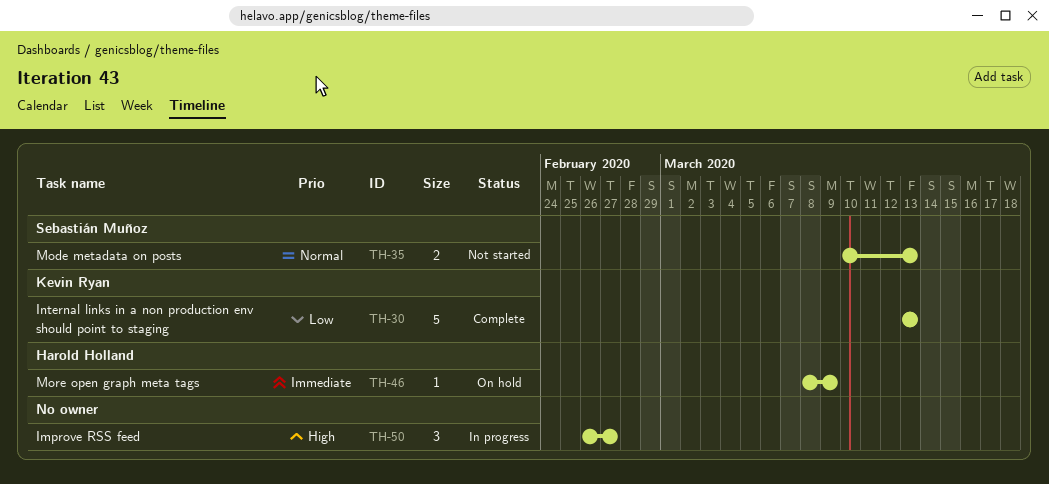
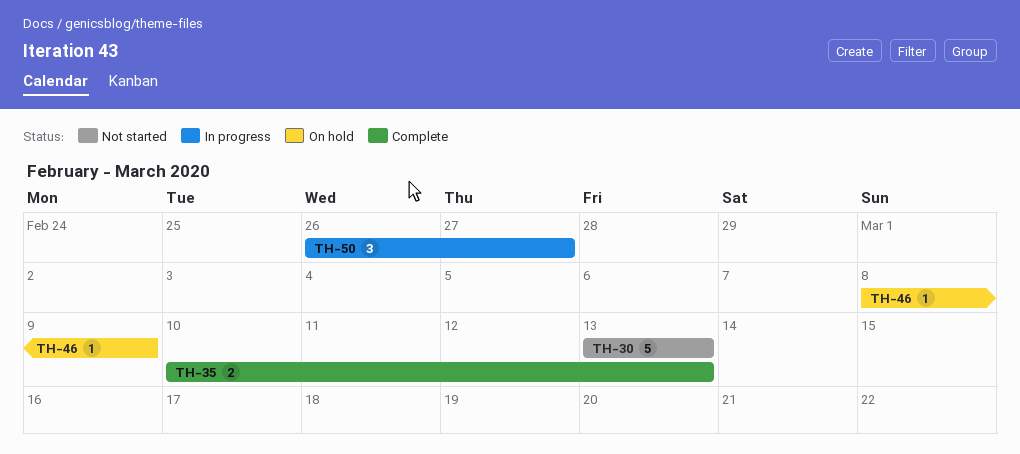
TH-30, status: Complete -> Not started
TH-35, status: Not started -> Complete

